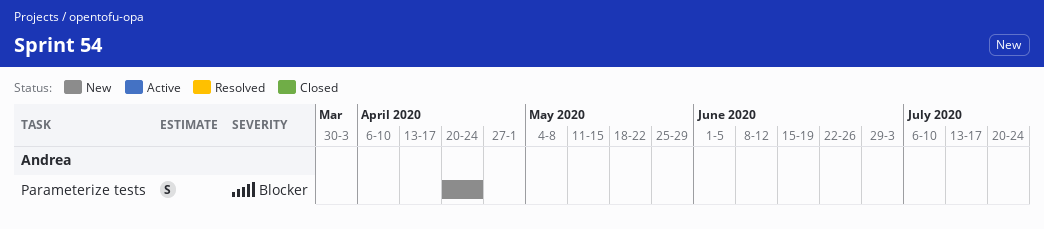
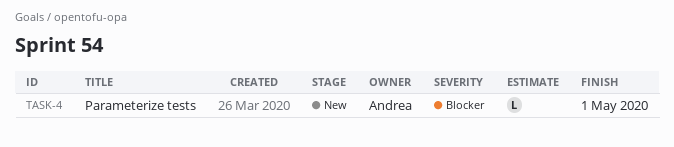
Parameterize tests, estimate: S -> L
Parameterize tests, due: Apr 24 -> May 1

